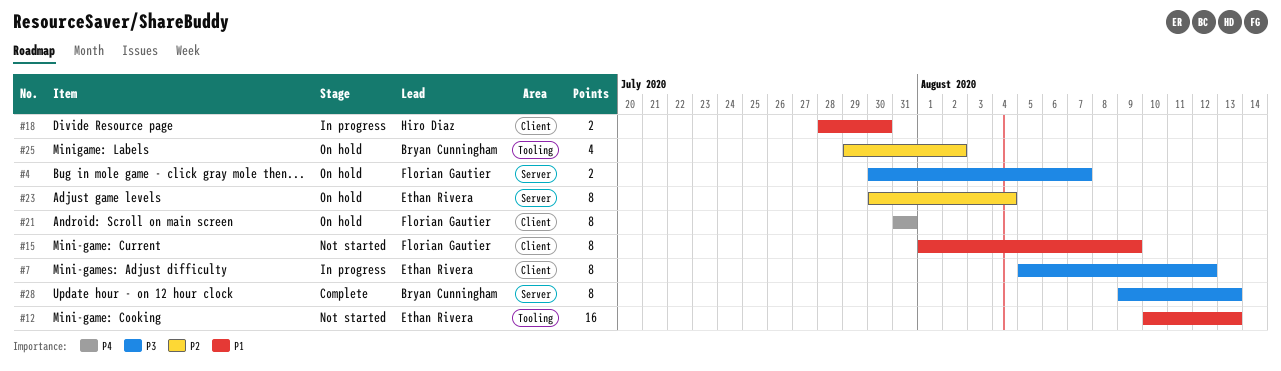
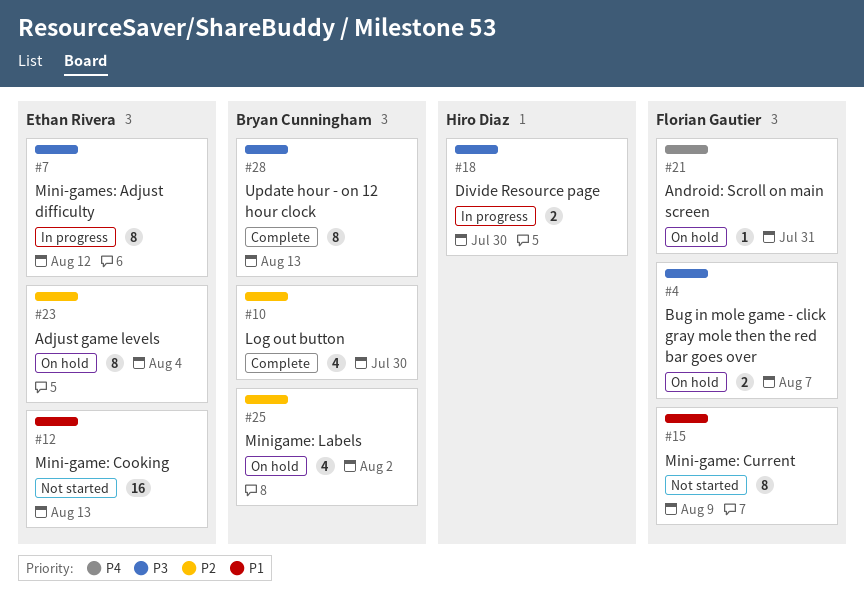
#10: none -> present
#18, priority: P1 -> P3
#21, estimate: 8 -> 1

